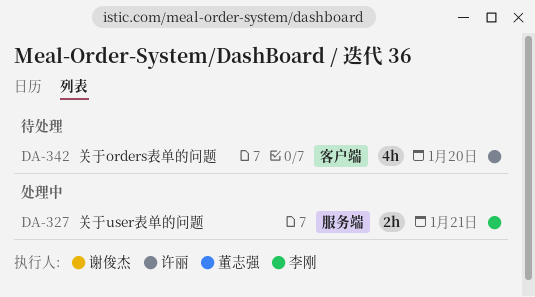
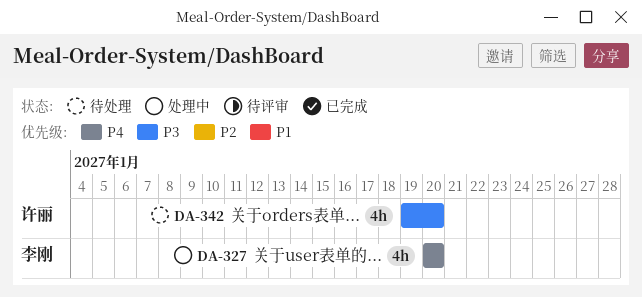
DA-327, estimate: 2h -> 4h
DA-327, due: Jan 21 -> Jan 20

